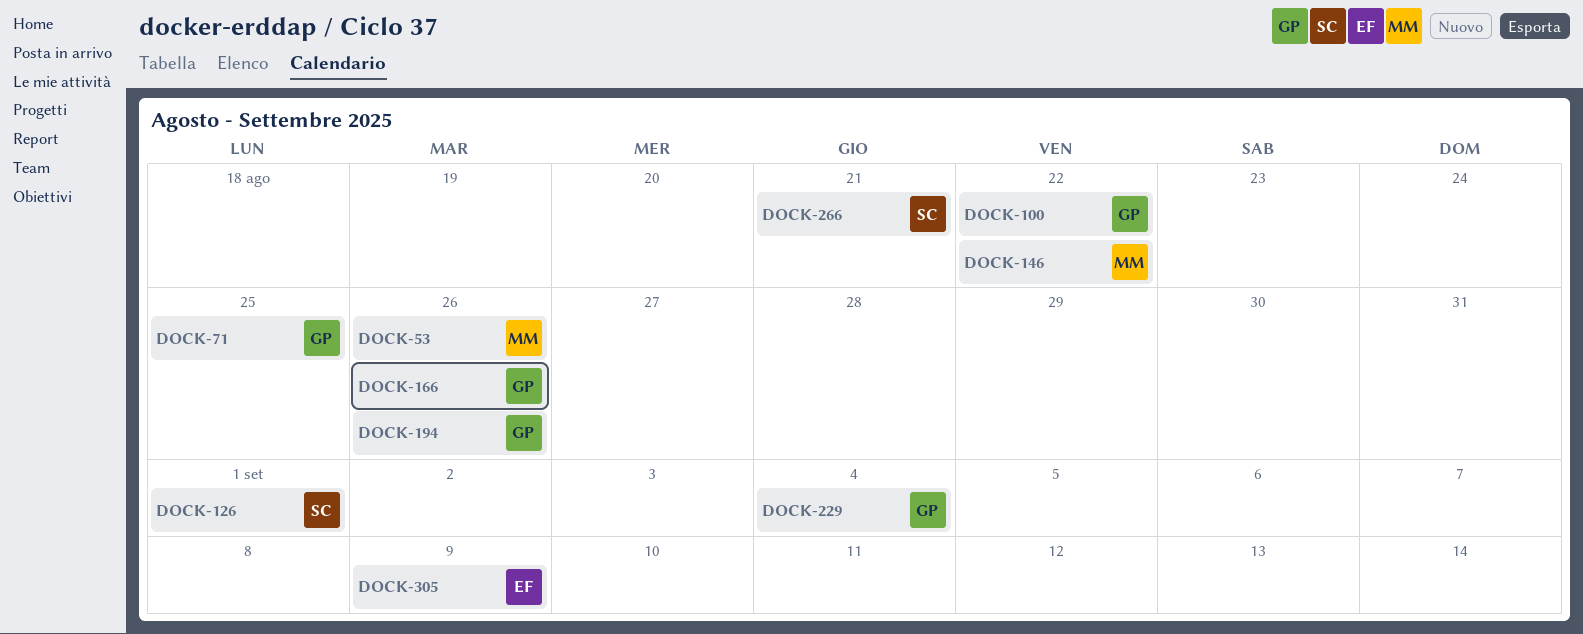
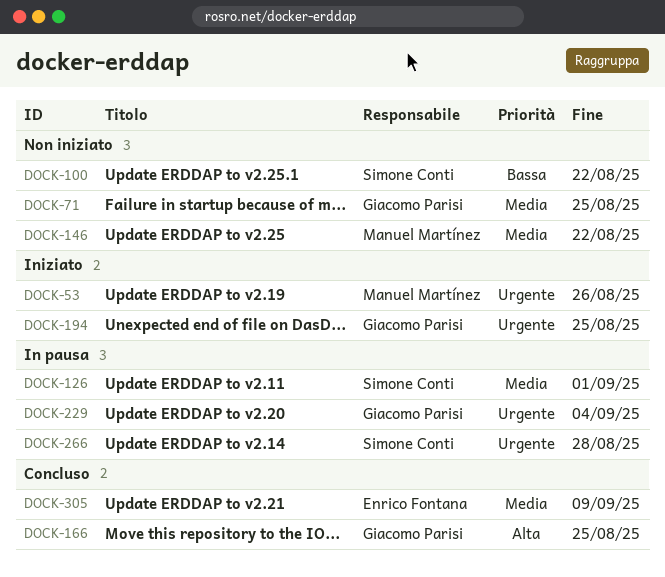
DOCK-100, owner: Giacomo Parisi -> Simone Conti
DOCK-166, due: Aug 26 -> Aug 25
DOCK-194, due: Aug 26 -> Aug 25
DOCK-266, due: Aug 21 -> Aug 28

